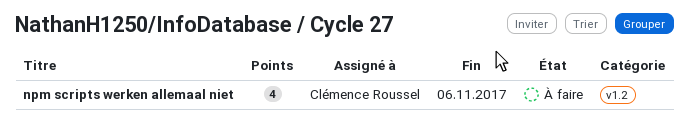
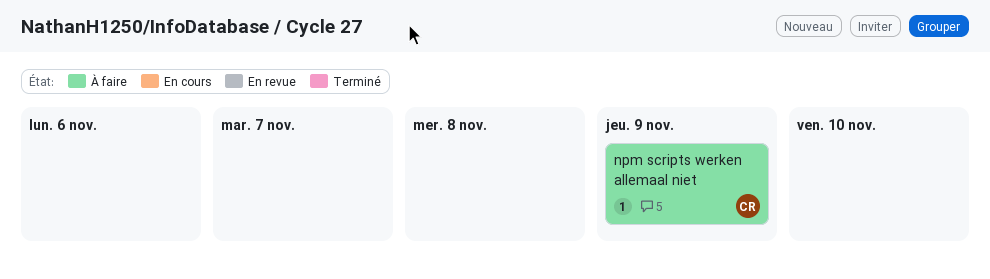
npm scripts werken allemaal niet, estimate: 4 -> 1
npm scripts werken allemaal niet, due: Nov 6 -> Nov 9

